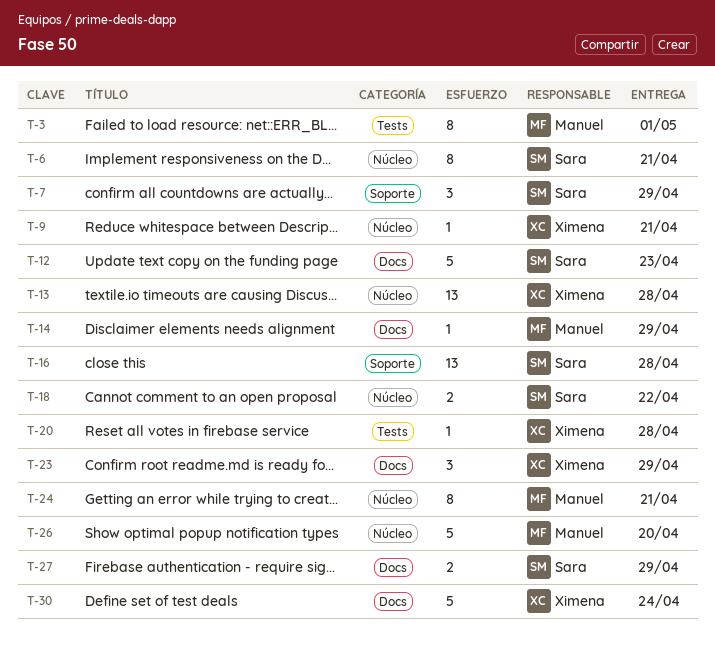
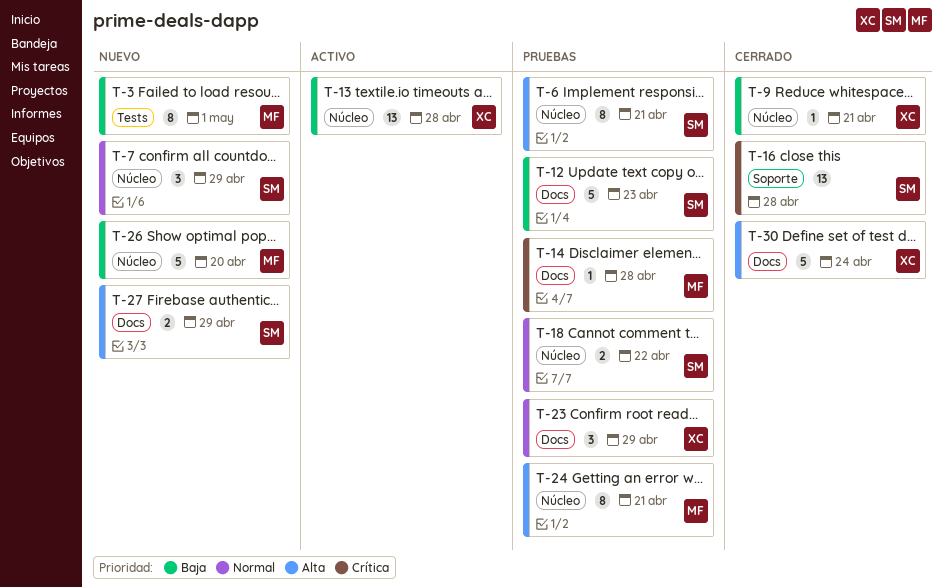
T-7, label: Soporte -> Núcleo
T-14, due: Apr 29 -> Apr 28
T-20: present -> none

